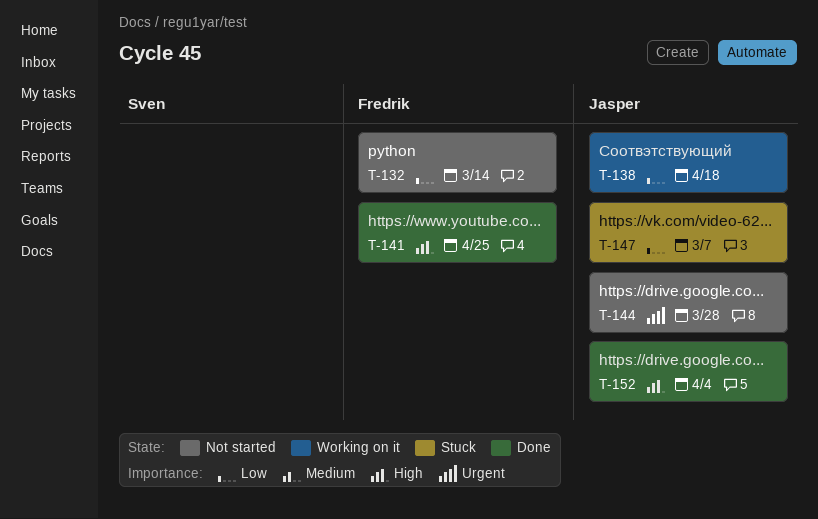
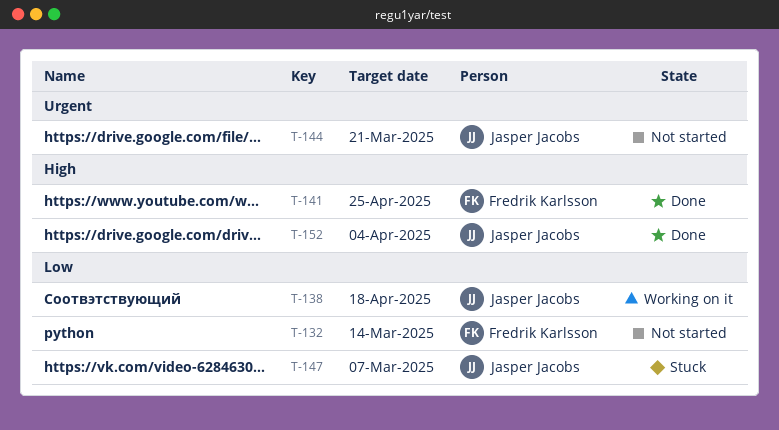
T-144, due: Mar 28 -> Mar 21

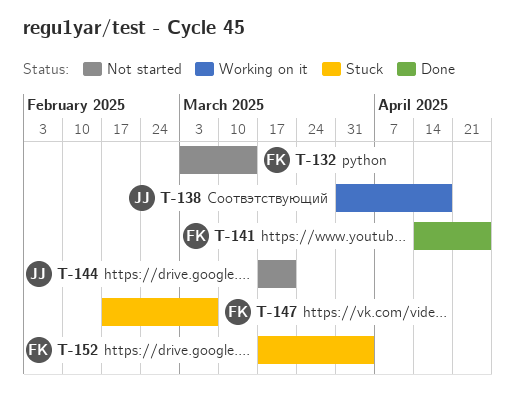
T-147, owner: Jasper Jacobs -> Fredrik Karlsson
T-152, status: Done -> Stuck
T-152, owner: Jasper Jacobs -> Fredrik Karlsson

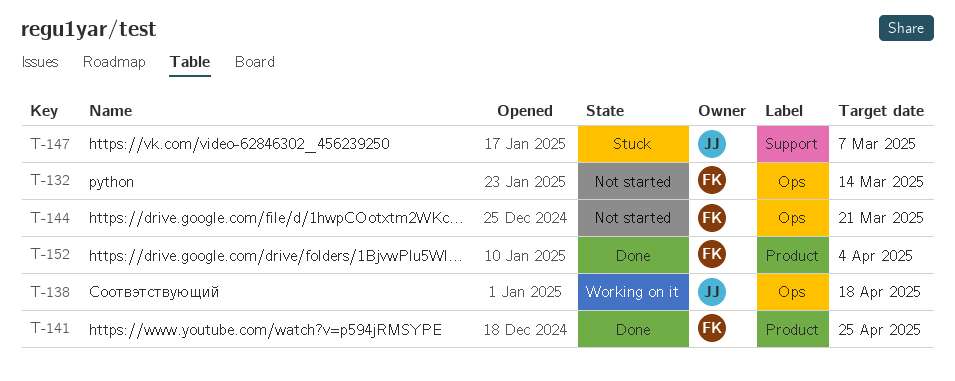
T-144, owner: JJ -> FK
T-147, owner: FK -> JJ
T-152, status: Stuck -> Done

